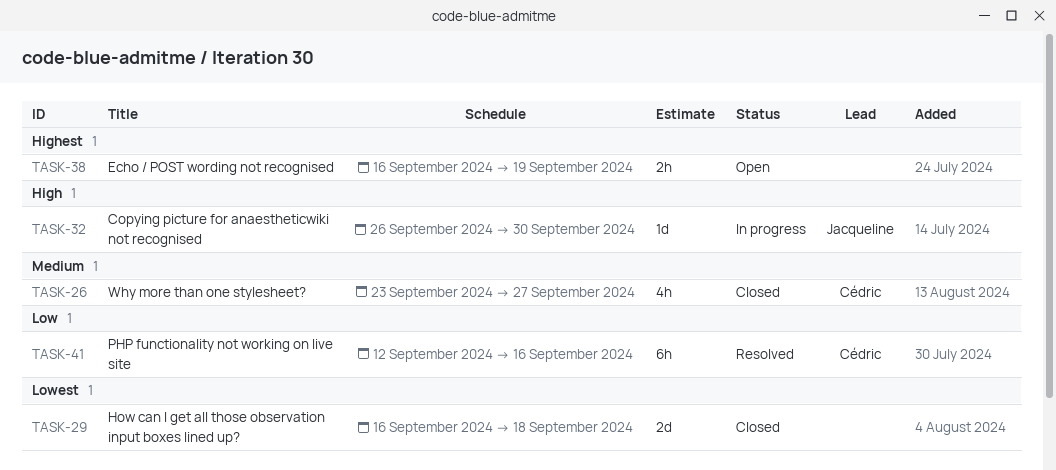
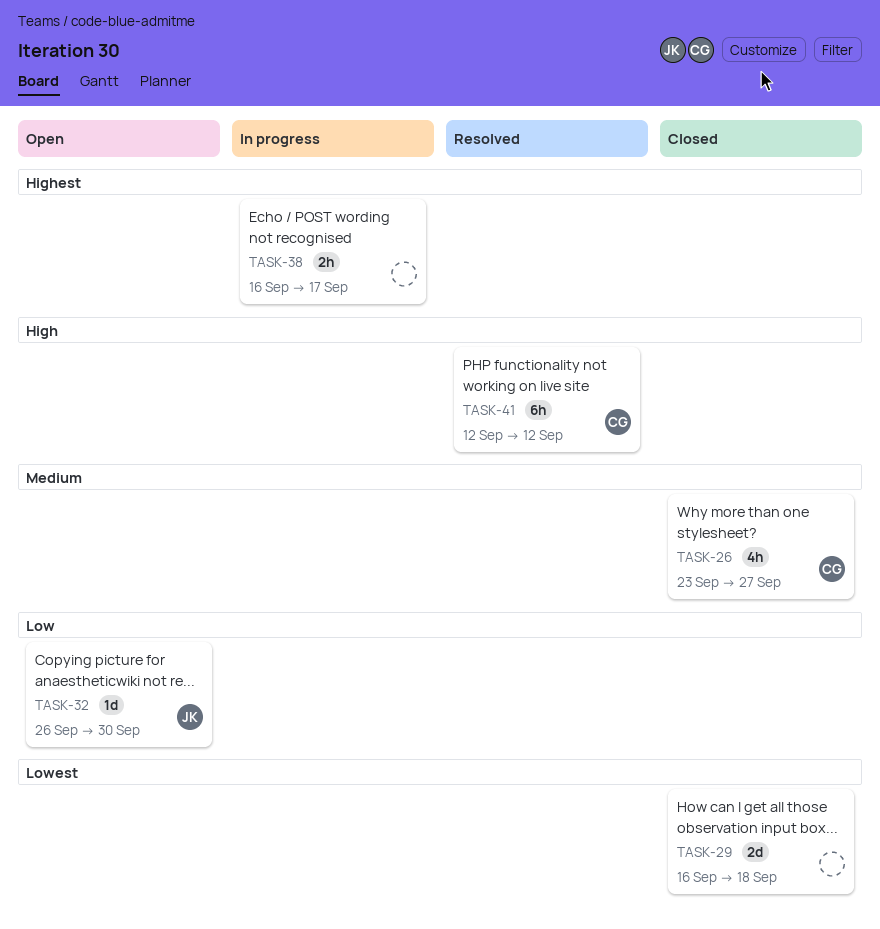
TASK-32, status: In progress -> Open
TASK-32, priority: High -> Low
TASK-38, status: Open -> In progress
TASK-38, due: Sep 19 -> Sep 17
TASK-41, priority: Low -> High
TASK-41, due: Sep 16 -> Sep 12

